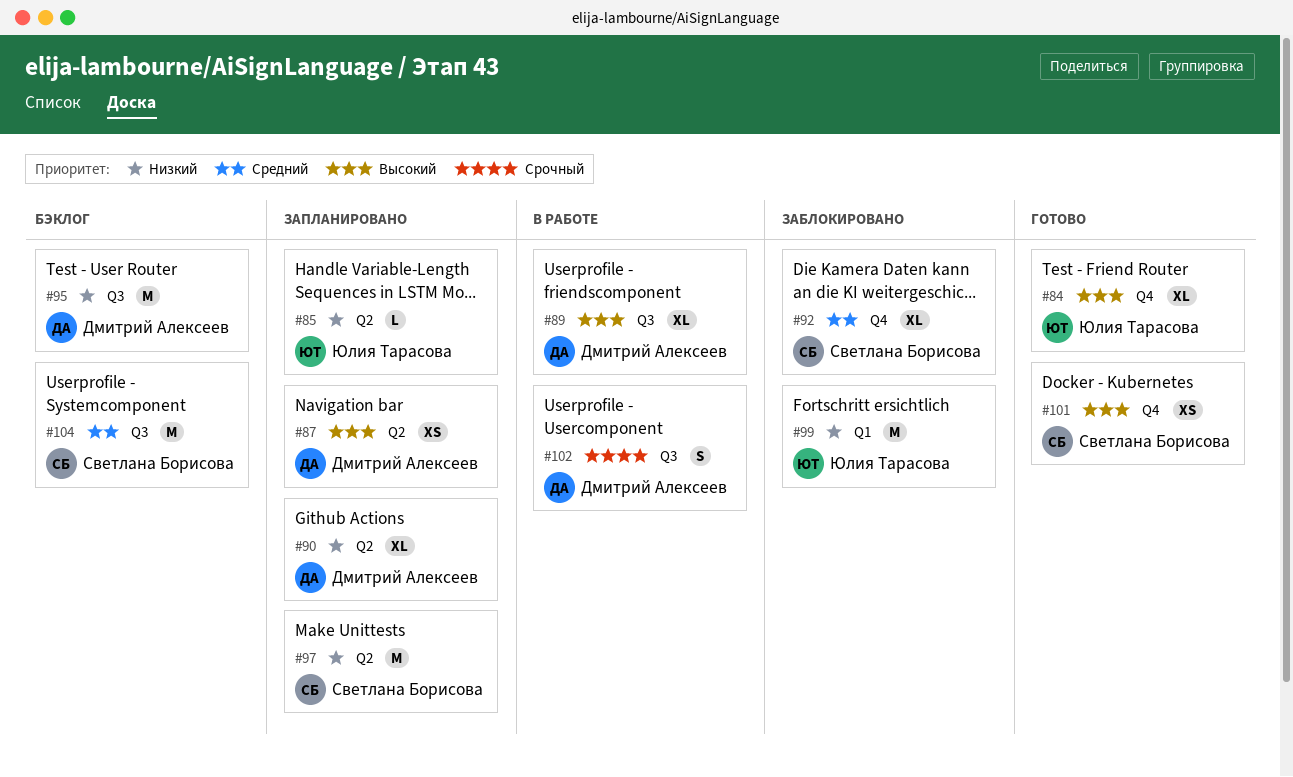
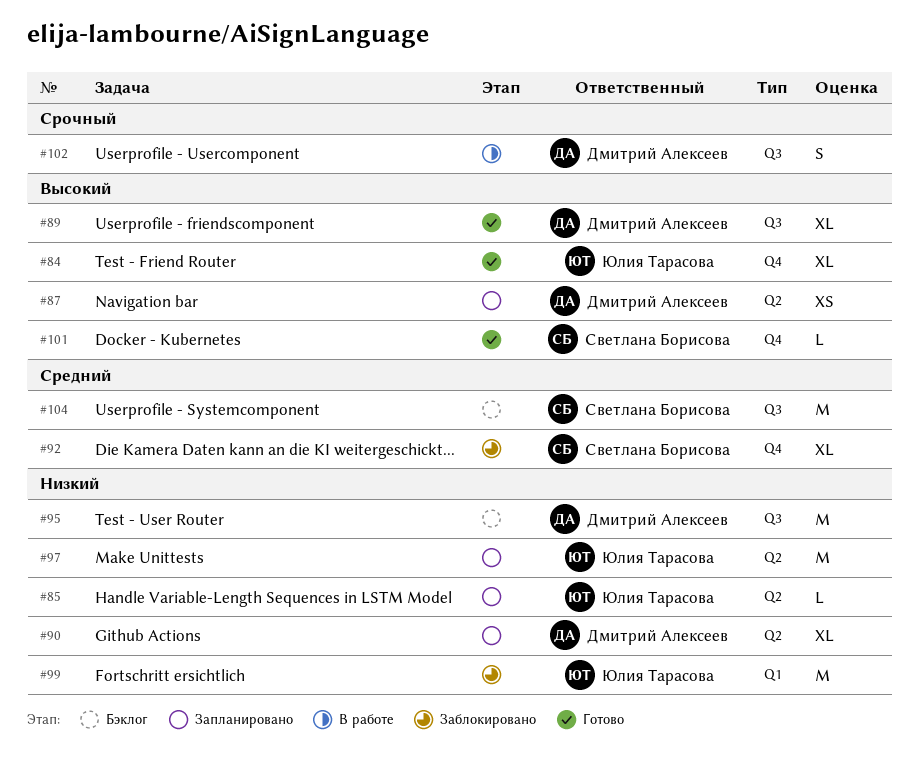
#89, status: В работе -> Готово
#97, owner: Светлана Борисова -> Юлия Тарасова
#101, estimate: XS -> L

